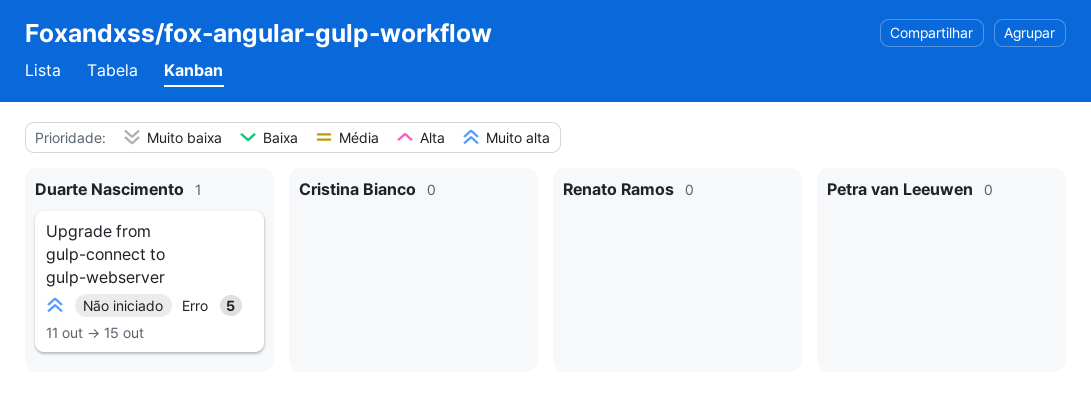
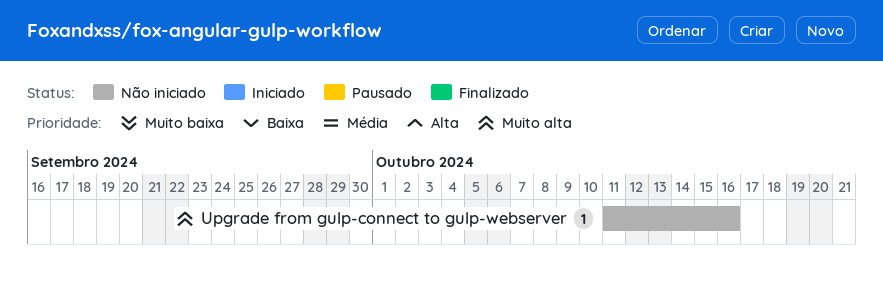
Upgrade from gulp-connect to gulp-webserver, estimate: 5 -> 1
Upgrade from gulp-connect to gulp-webserver, due: Oct 15 -> Oct 16

